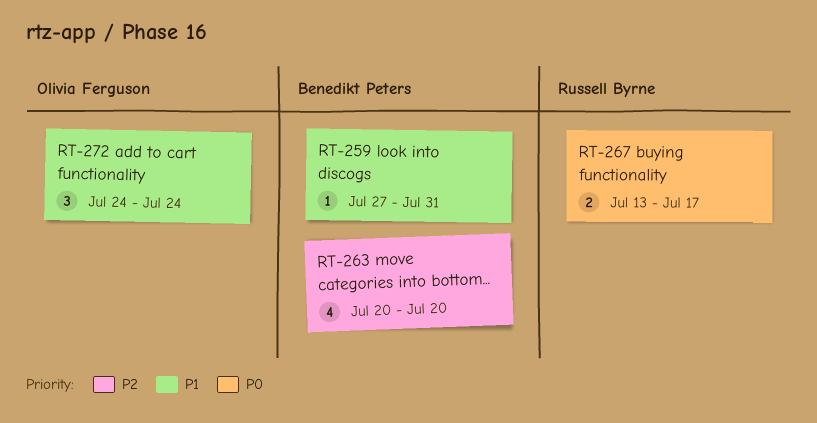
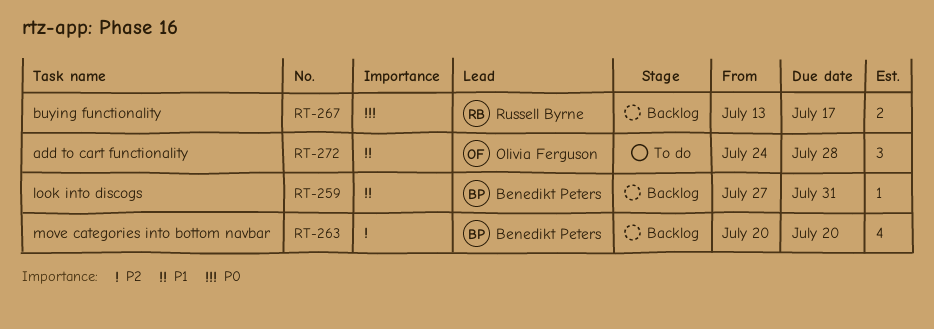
RT-272, due: Jul 24 -> Jul 28

